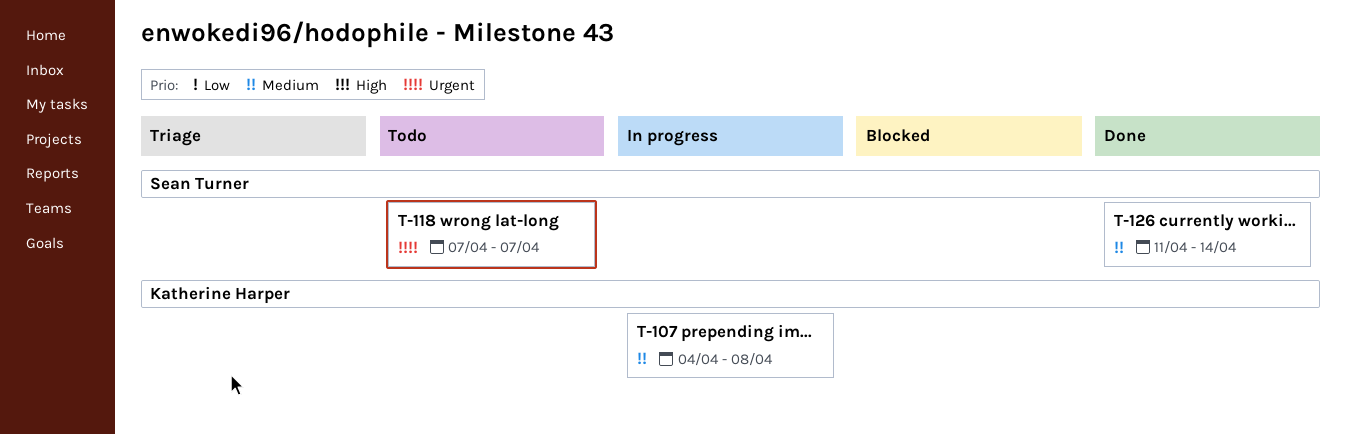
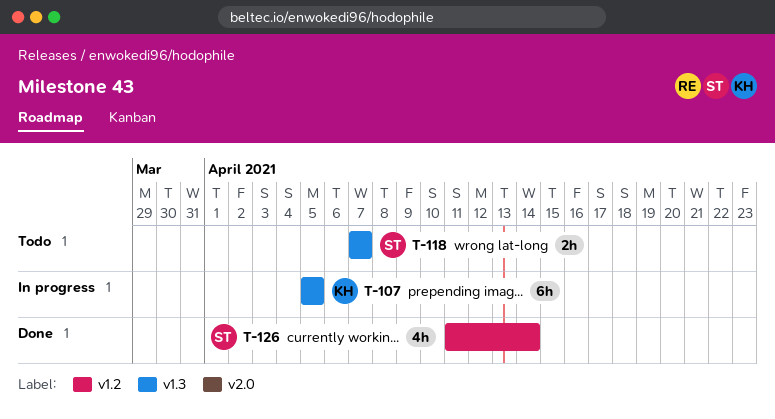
T-107, start: Apr 4 -> Apr 5
T-107, due: Apr 8 -> Apr 5

